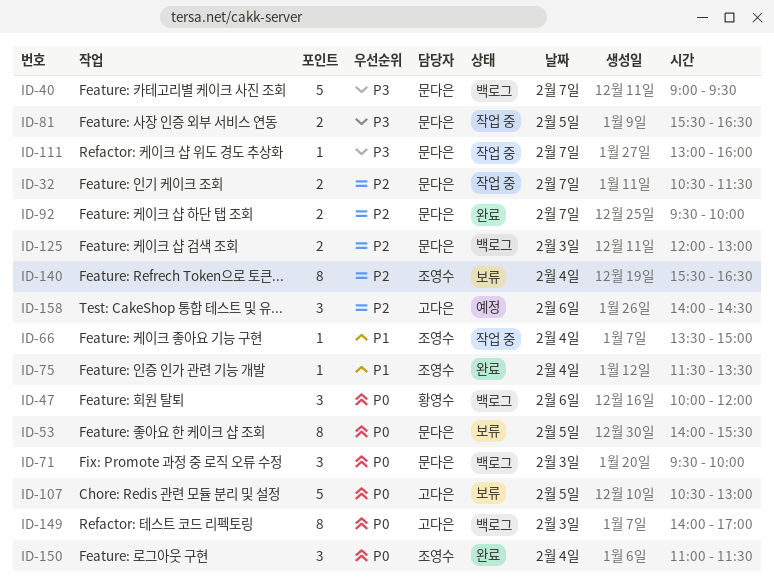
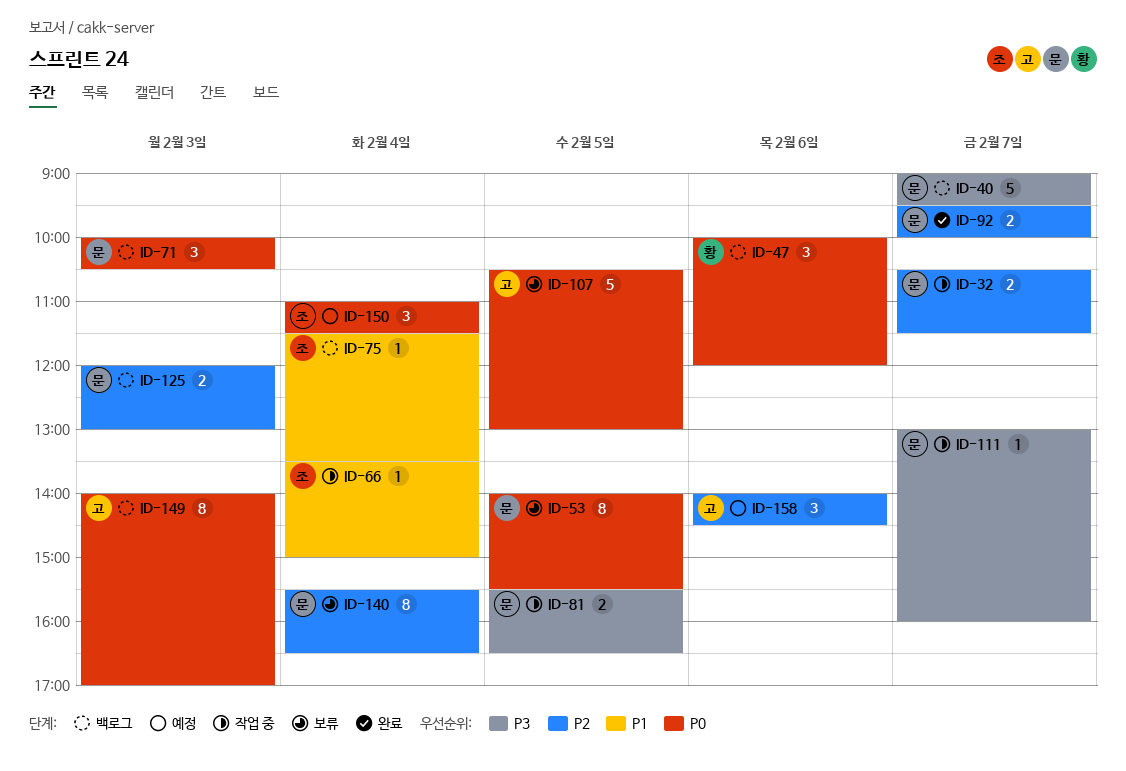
ID-71, begins: 09:30 -> 10:00
ID-71, ends: 10:00 -> 10:30
ID-75, status: 완료 -> 백로그
ID-140, owner: 조영수 -> 문다은
ID-150, status: 완료 -> 예정

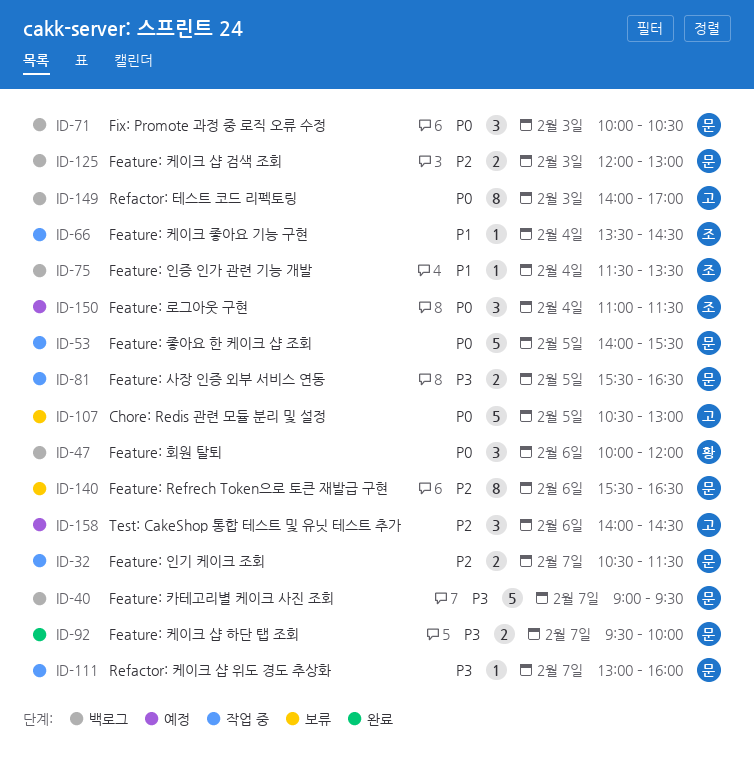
ID-53, status: 보류 -> 작업 중
ID-53, estimate: 8 -> 5
ID-66, ends: 15:00 -> 14:30
ID-92, priority: P2 -> P3
ID-140, day: Feb 4 -> Feb 6

